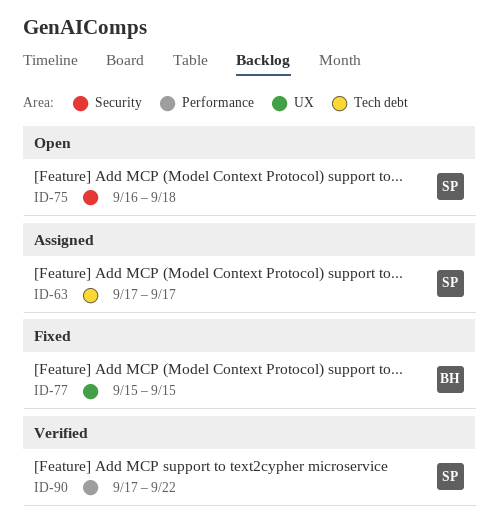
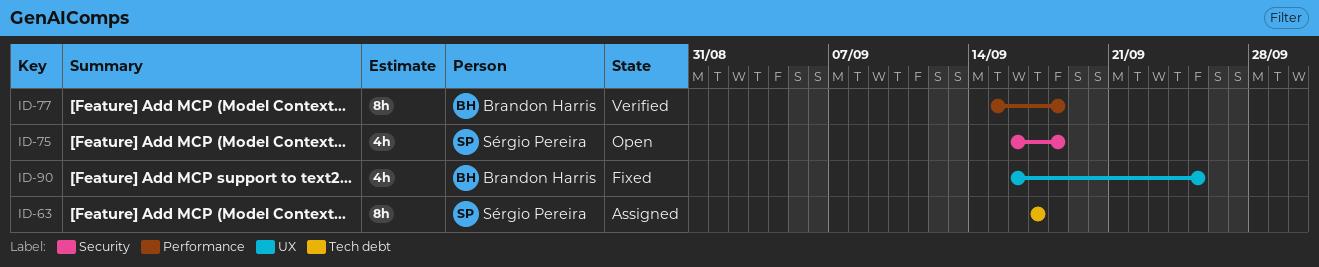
ID-77, status: Fixed -> Verified
ID-77, label: UX -> Performance
ID-77, due: Sep 15 -> Sep 18
ID-90, status: Verified -> Fixed
ID-90, owner: Sérgio Pereira -> Brandon Harris
ID-90, label: Performance -> UX
ID-90, start: Sep 17 -> Sep 16
ID-90, due: Sep 22 -> Sep 25

